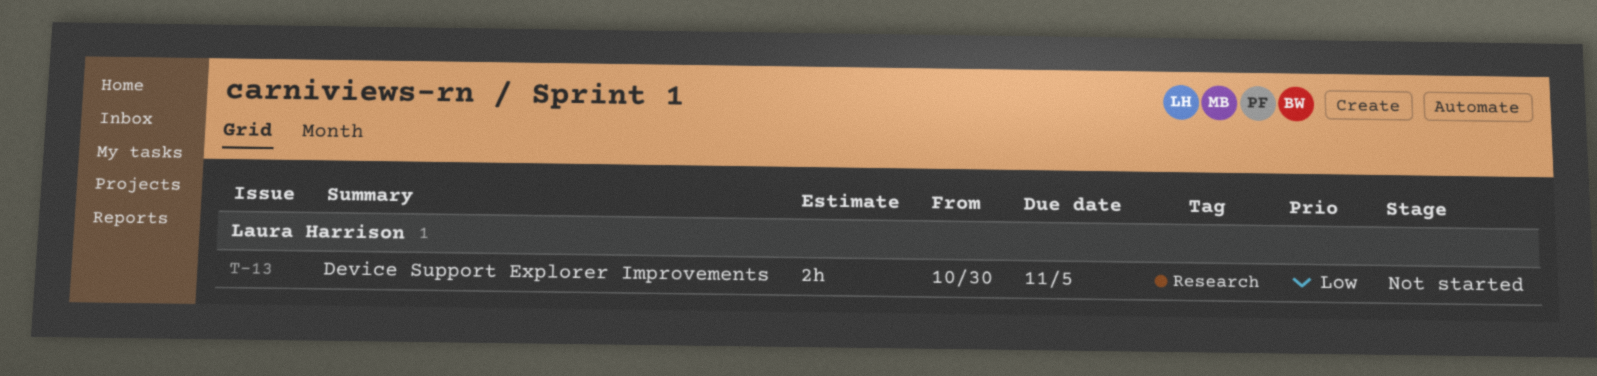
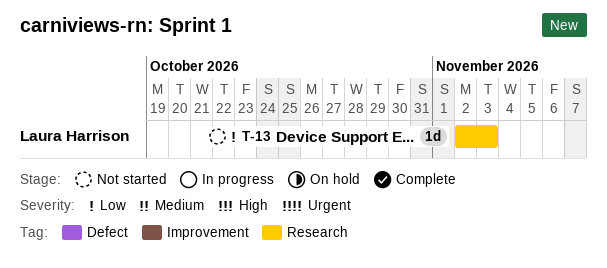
T-13, estimate: 2h -> 1d
T-13, start: Oct 30 -> Nov 2
T-13, due: Nov 5 -> Nov 3

